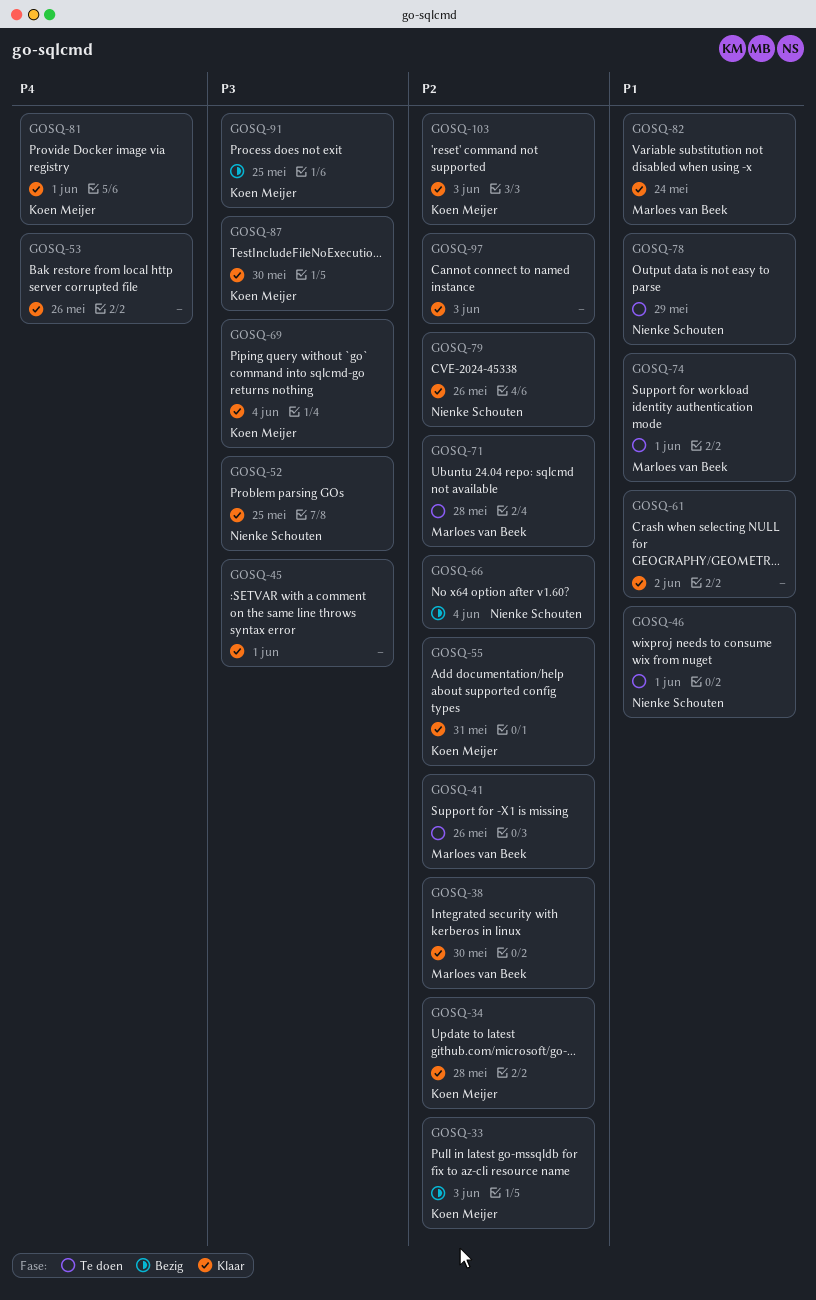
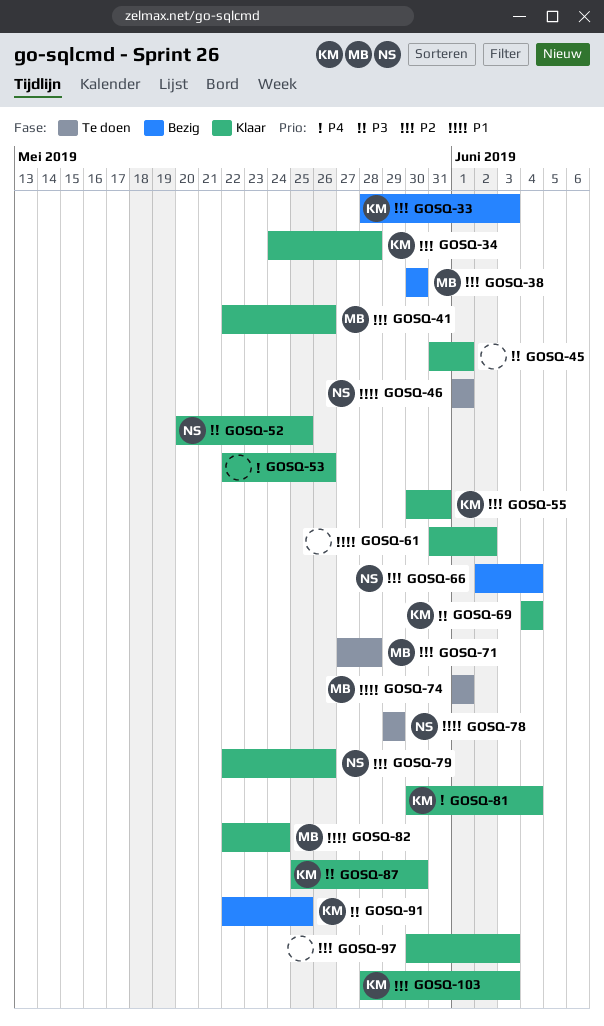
GOSQ-38, status: Klaar -> Bezig
GOSQ-41, status: Te doen -> Klaar
GOSQ-81, due: Jun 1 -> Jun 4

